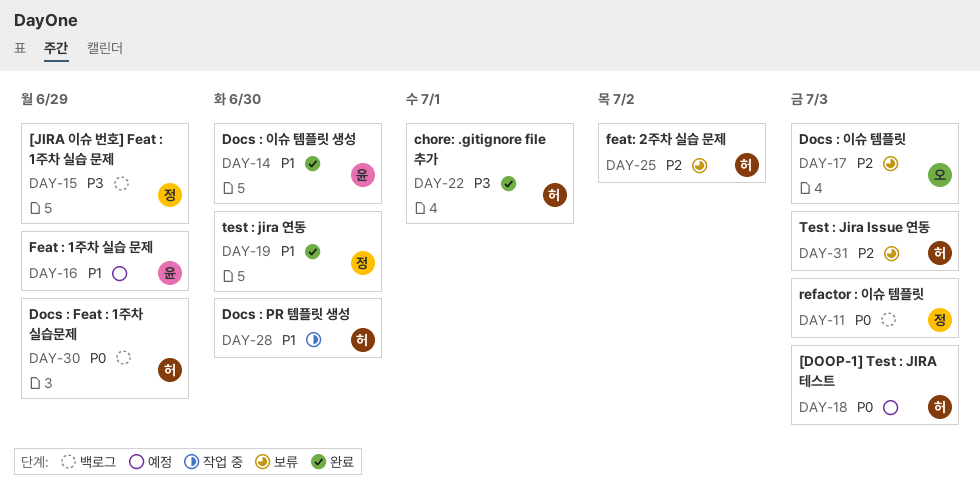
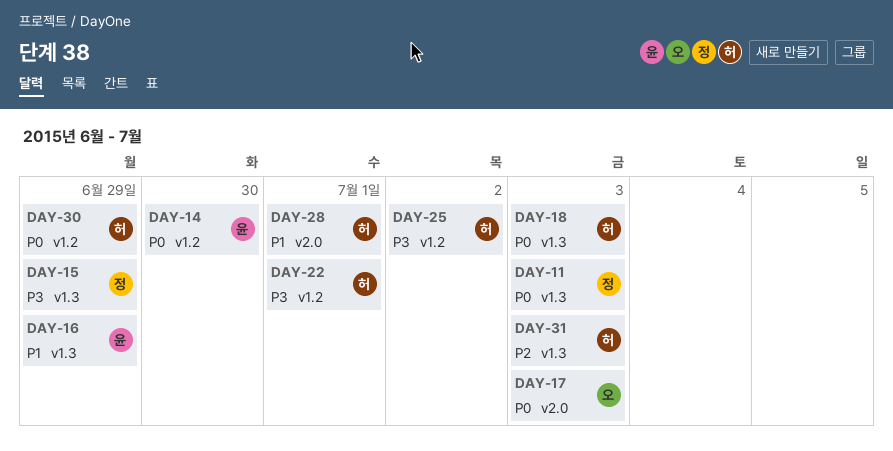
DAY-14, priority: P1 -> P0
DAY-17, priority: P2 -> P0
DAY-19: present -> none
DAY-25, priority: P2 -> P3
DAY-28, due: Jun 30 -> Jul 1

